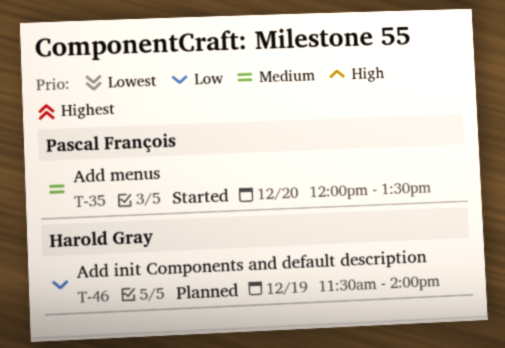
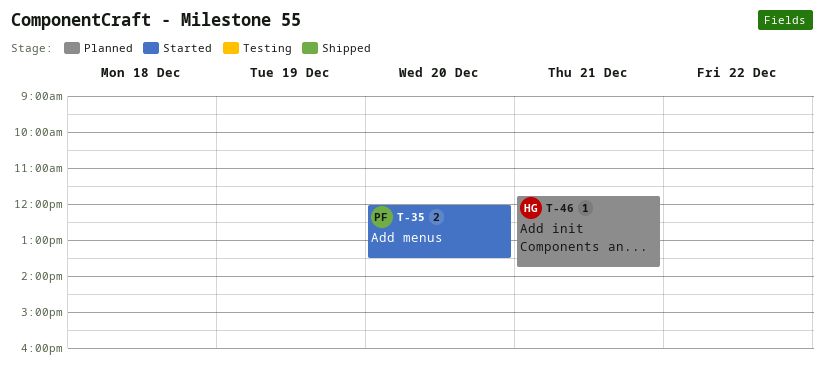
T-46, day: Dec 19 -> Dec 21
T-46, begins: 11:30 -> 11:45
T-46, ends: 14:00 -> 13:45

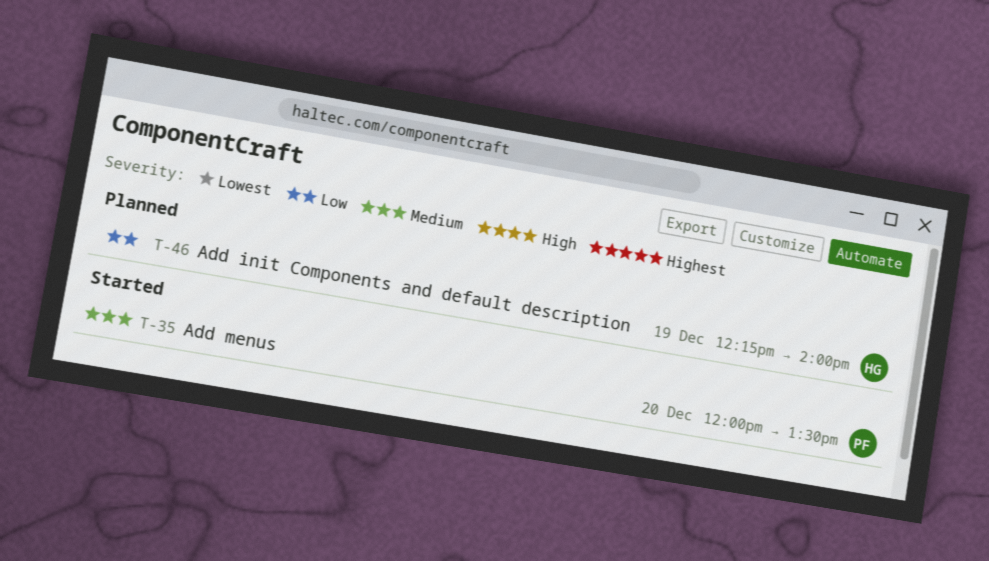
T-46, day: Dec 21 -> Dec 19
T-46, begins: 11:45 -> 12:15
T-46, ends: 13:45 -> 14:00

